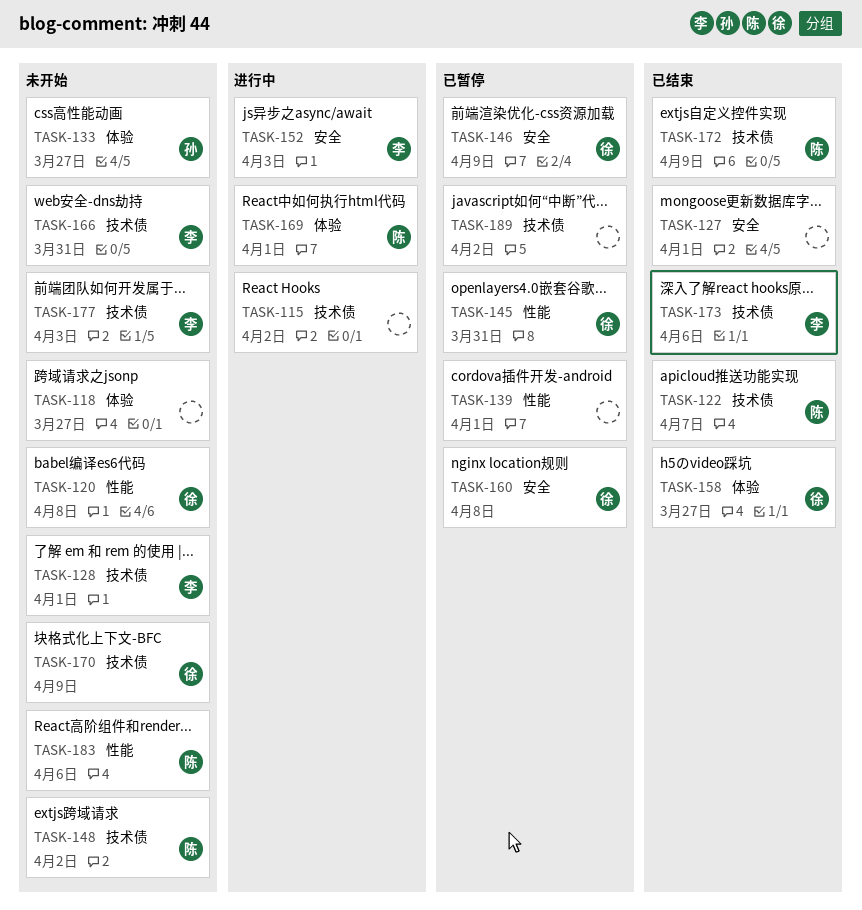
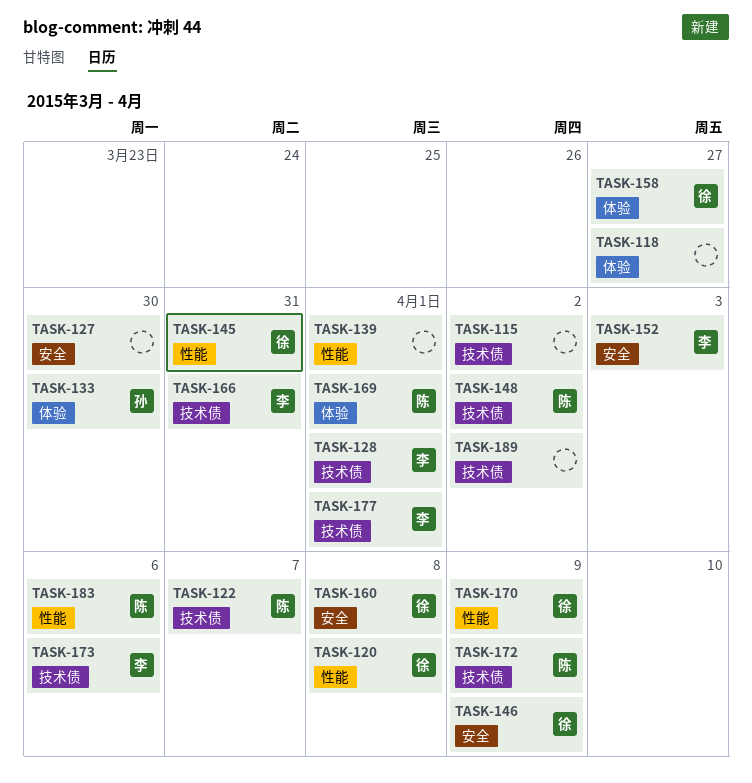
TASK-127, due: Apr 1 -> Mar 30
TASK-133, due: Mar 27 -> Mar 30
TASK-170, label: 技术债 -> 性能
TASK-177, due: Apr 3 -> Apr 1

